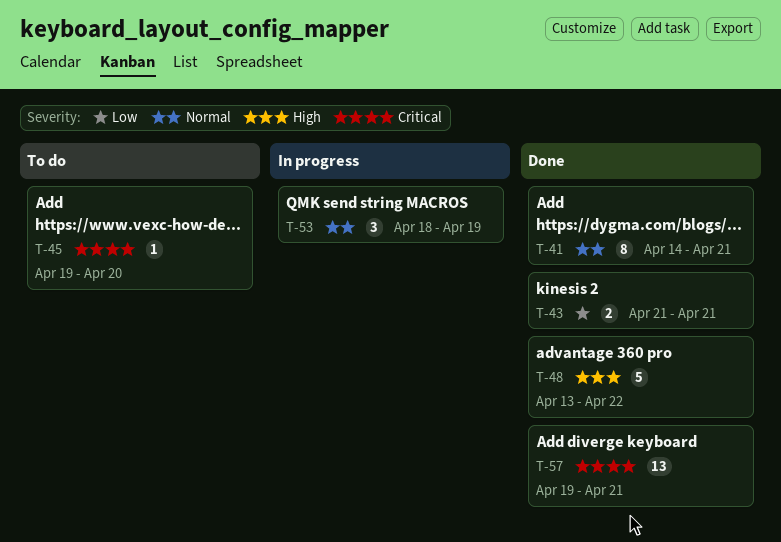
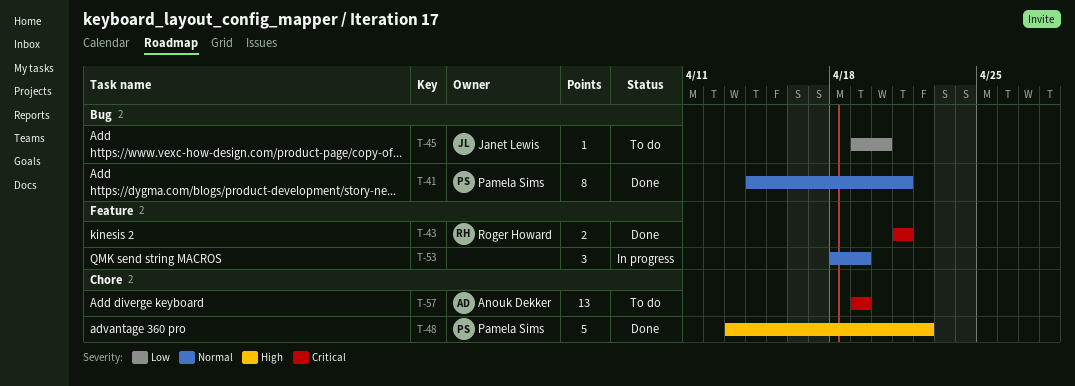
T-43, priority: Low -> Critical
T-45, priority: Critical -> Low
T-57, status: Done -> To do
T-57, due: Apr 21 -> Apr 19

